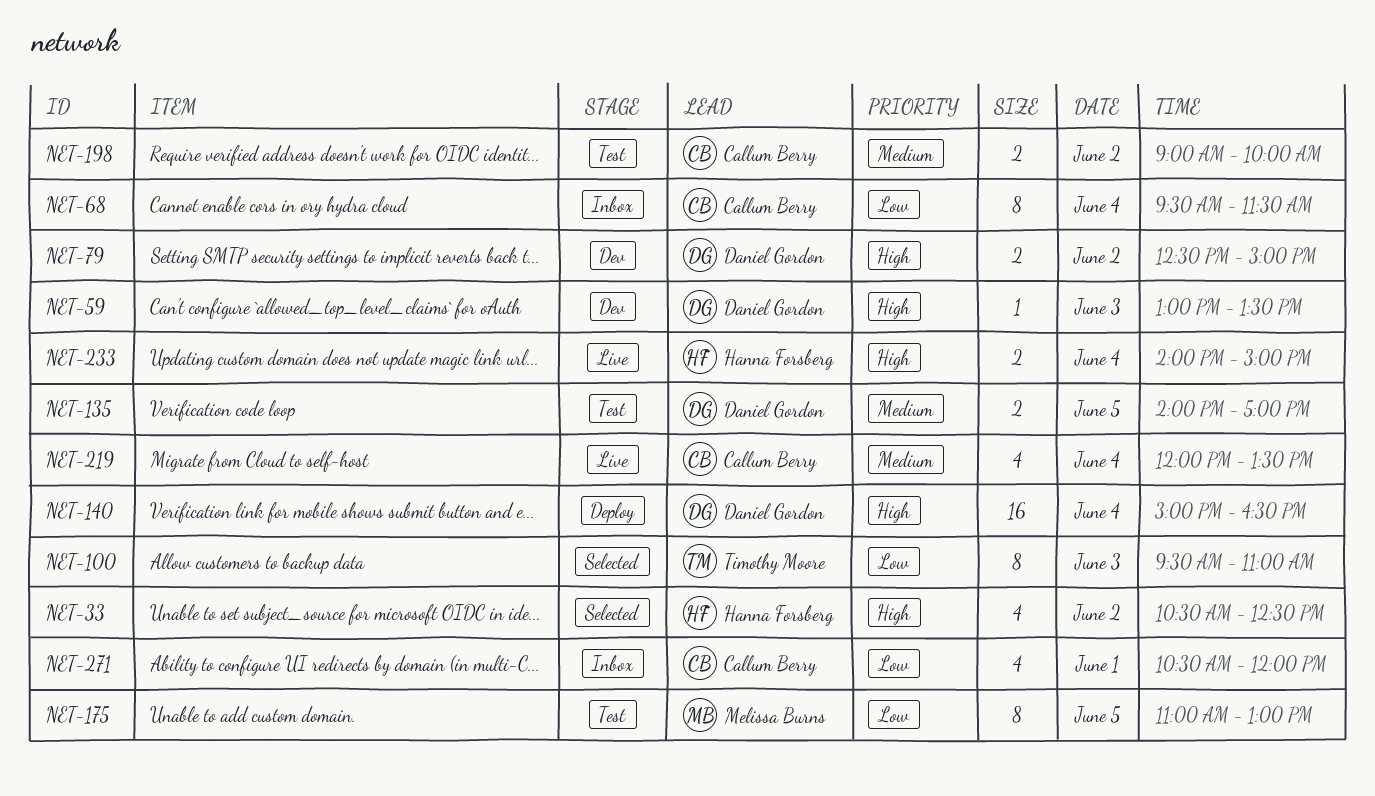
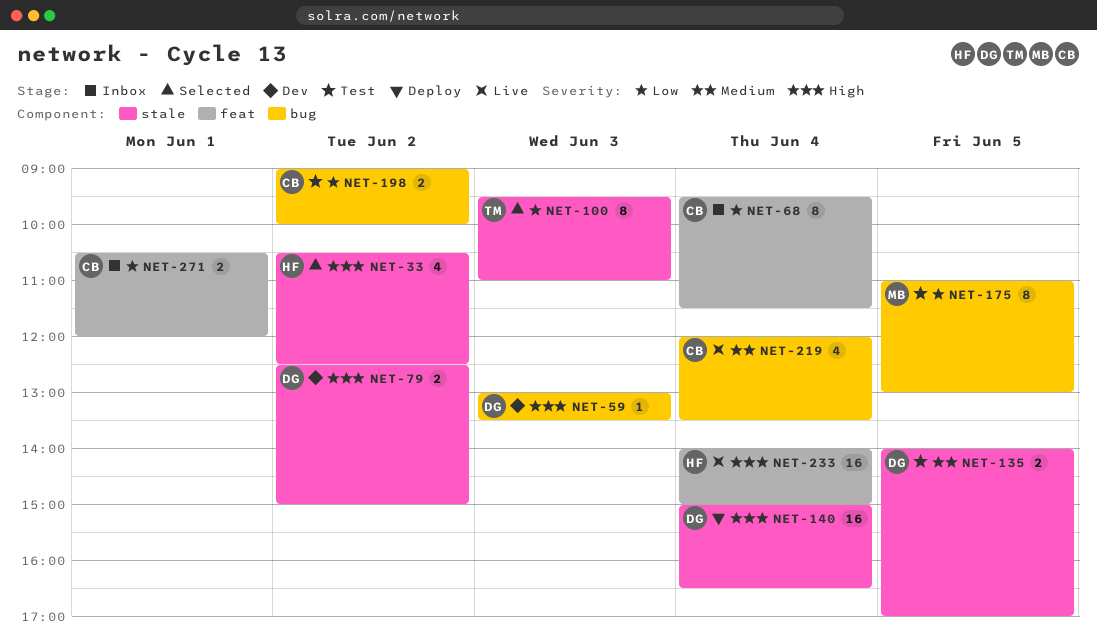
NET-198, priority: Medium -> Low
NET-233, estimate: 2 -> 16
NET-271, estimate: 4 -> 2

